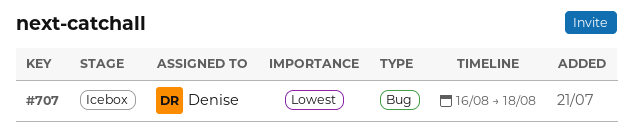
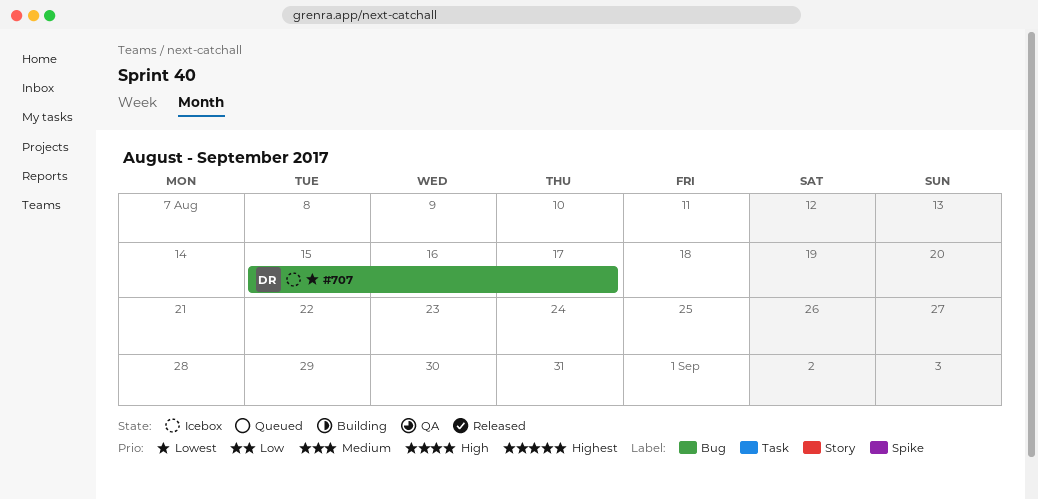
#707, start: Aug 16 -> Aug 15
#707, due: Aug 18 -> Aug 17

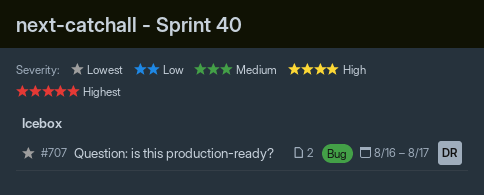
#707, start: Aug 15 -> Aug 16

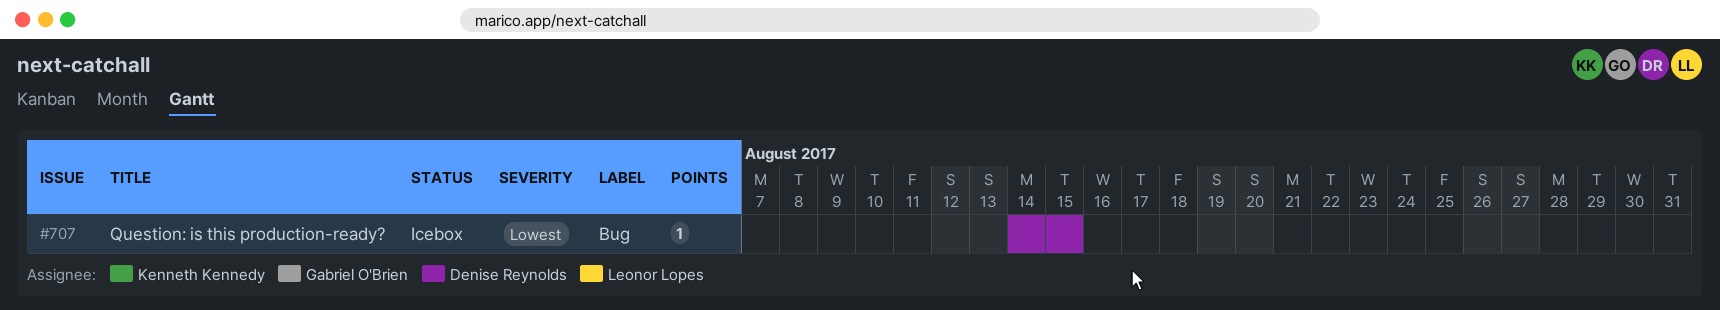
#707, start: Aug 16 -> Aug 14
#707, due: Aug 17 -> Aug 15

